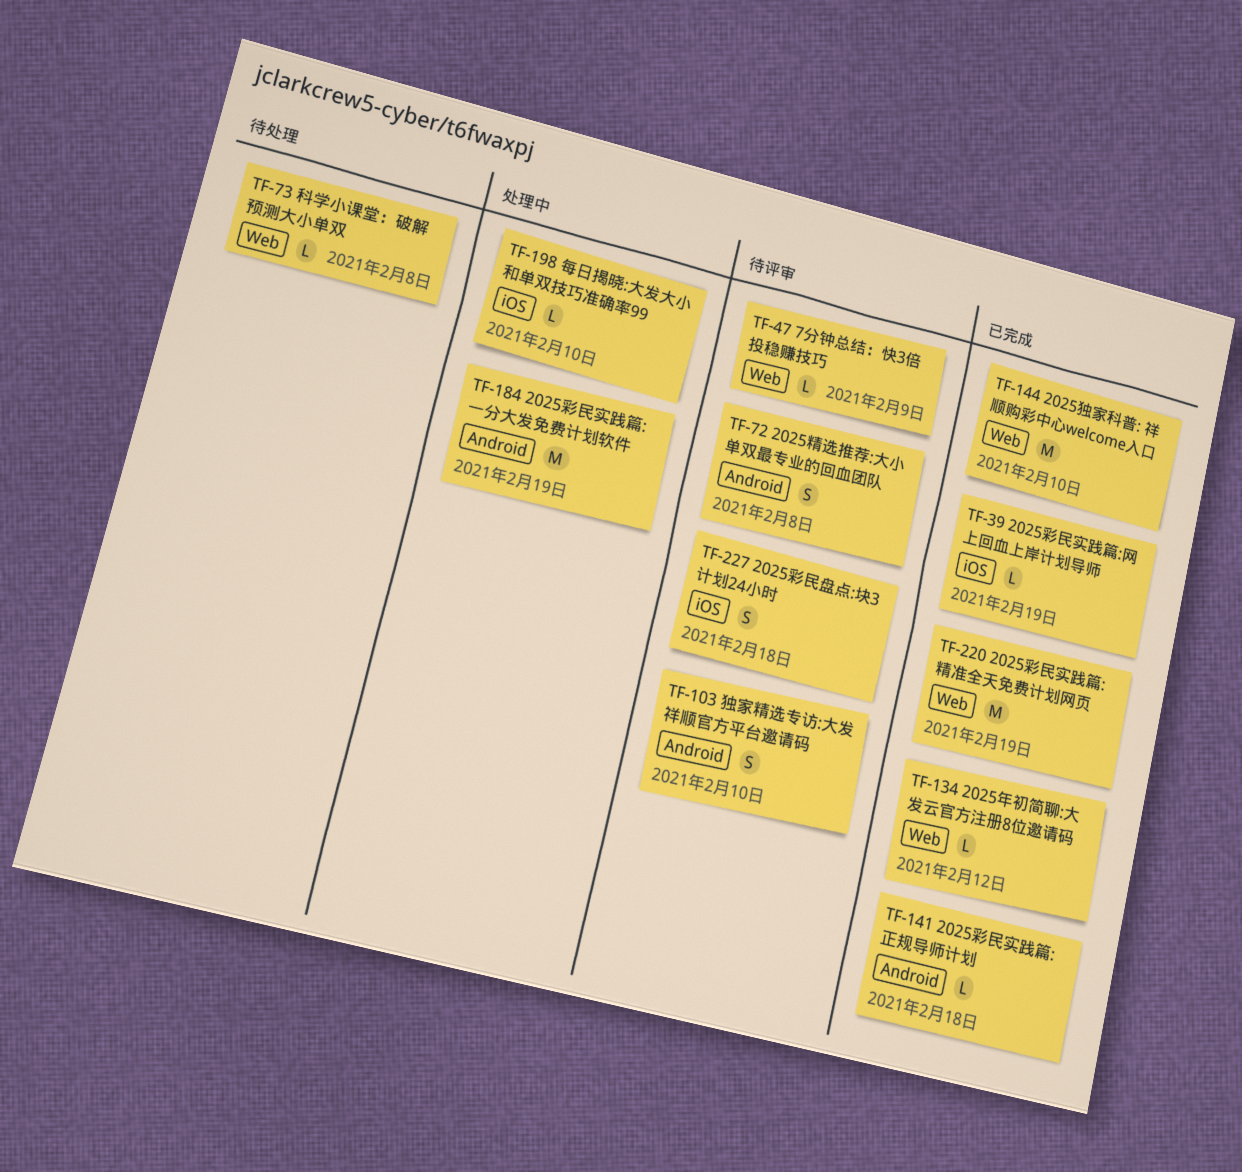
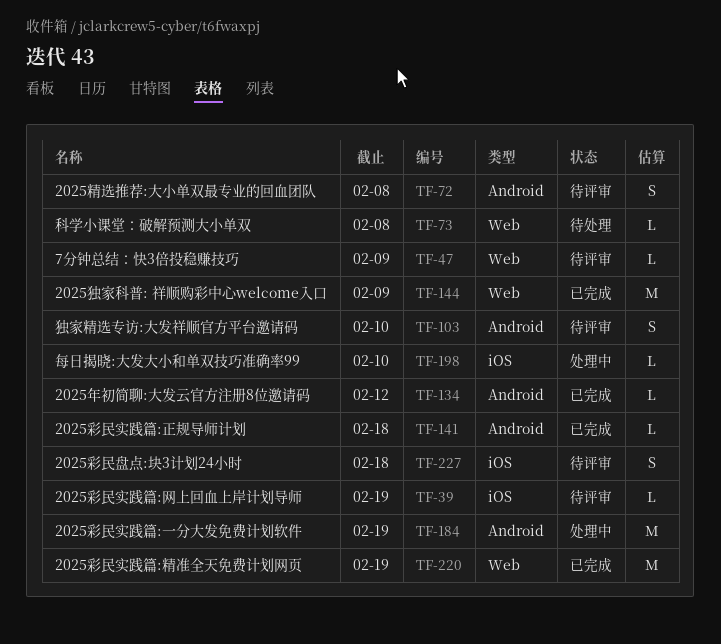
TF-39, status: 已完成 -> 待评审
TF-134, label: Web -> Android
TF-144, due: Feb 10 -> Feb 9

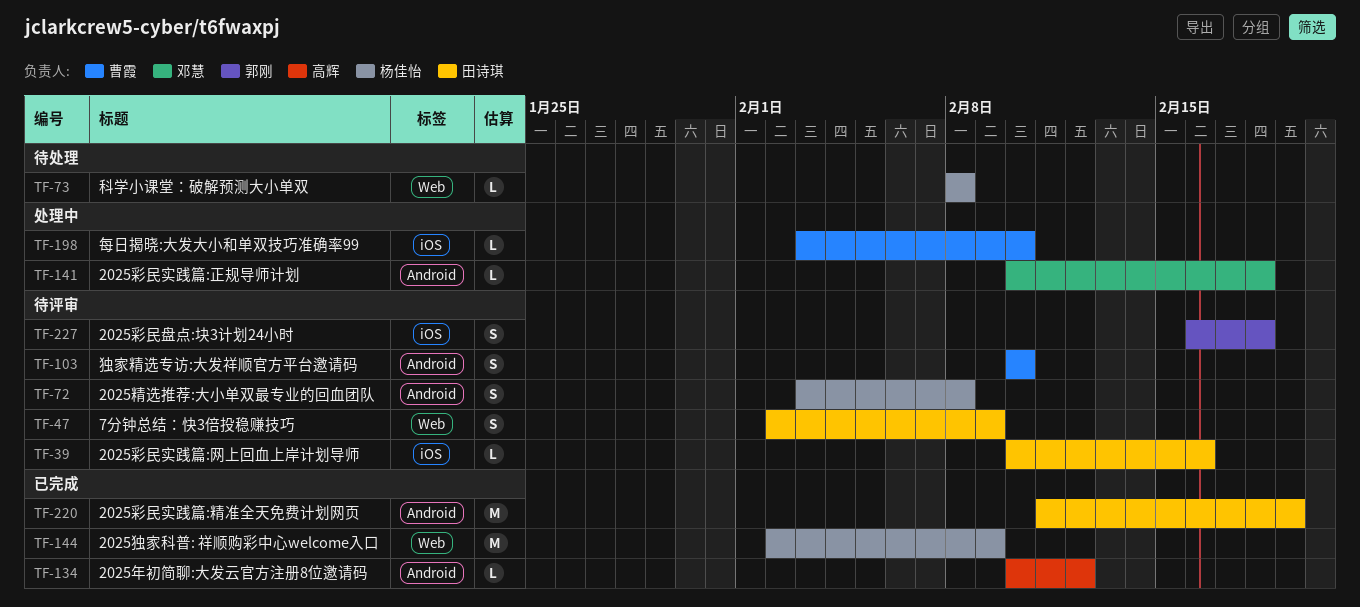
TF-39, due: Feb 19 -> Feb 16
TF-47, estimate: L -> S
TF-141, status: 已完成 -> 处理中
TF-184: present -> none
TF-220, label: Web -> Android

